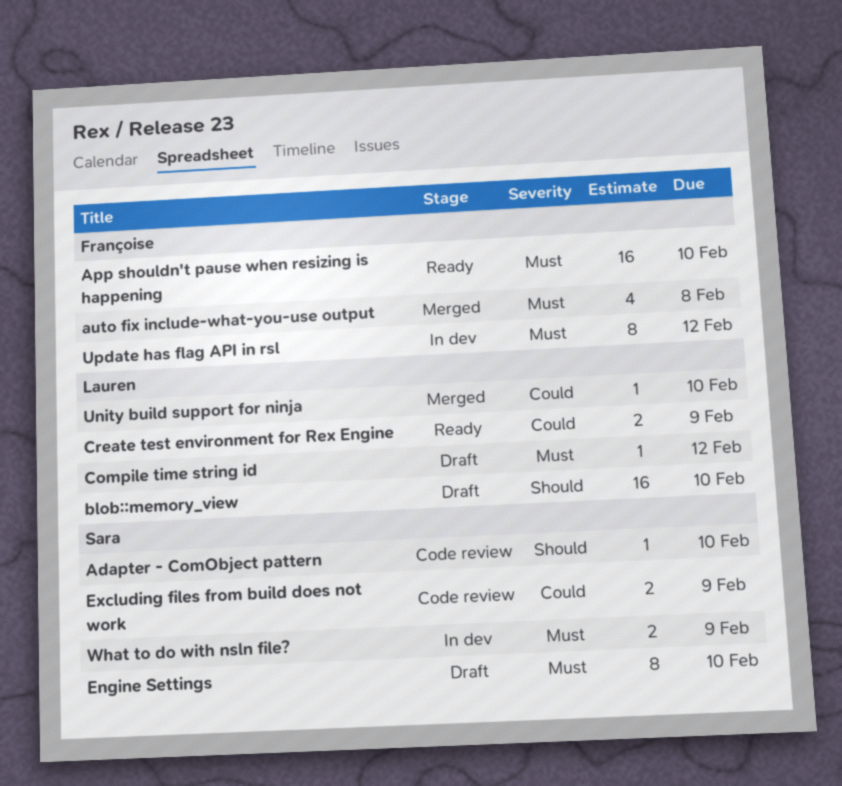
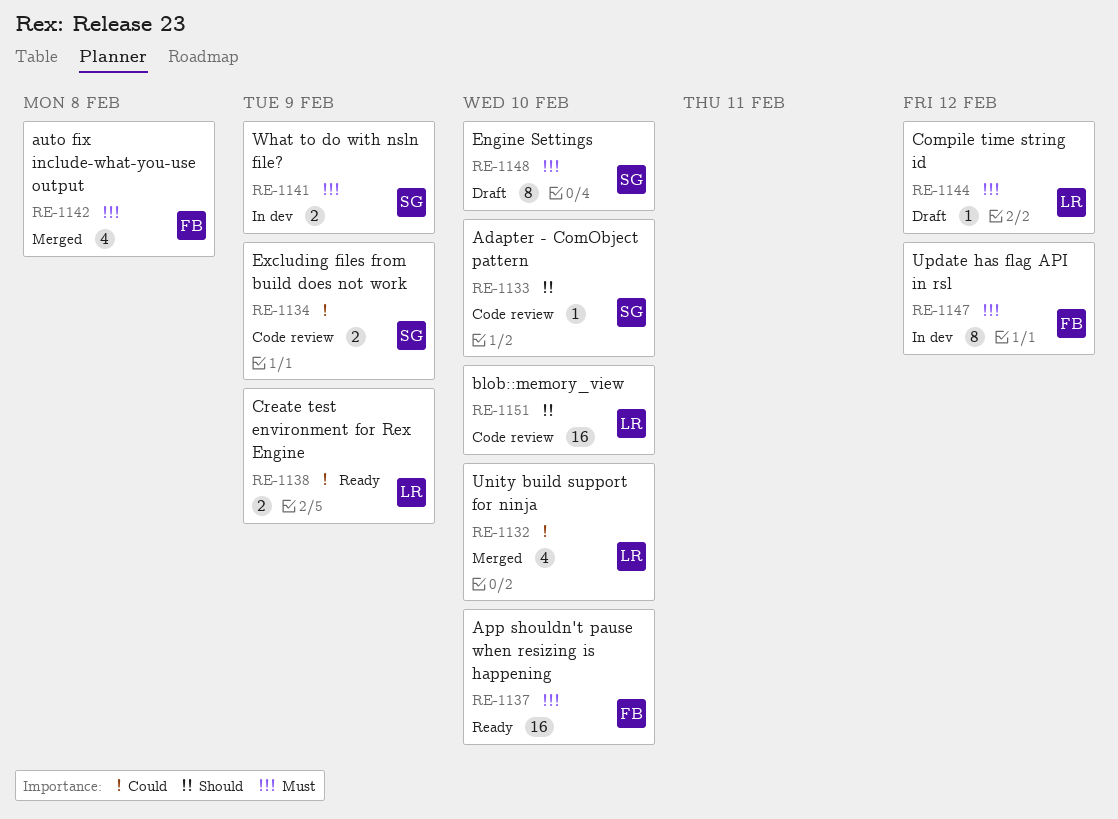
blob::memory_view, status: Draft -> Code review
Unity build support for ninja, estimate: 1 -> 4

